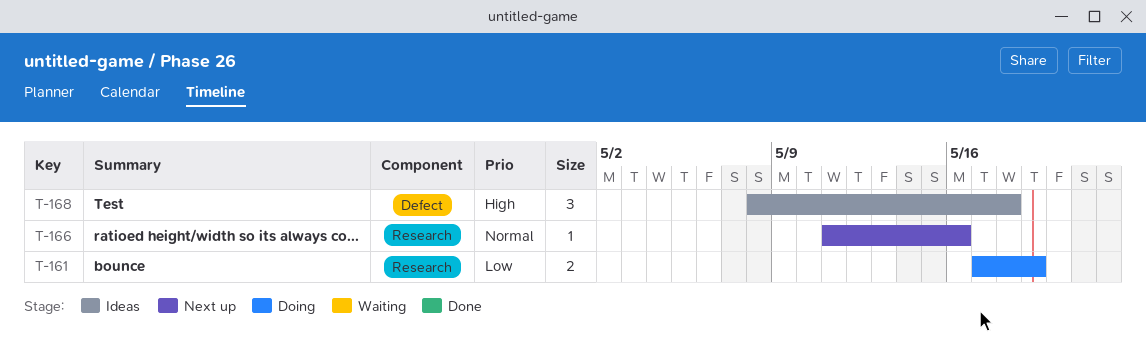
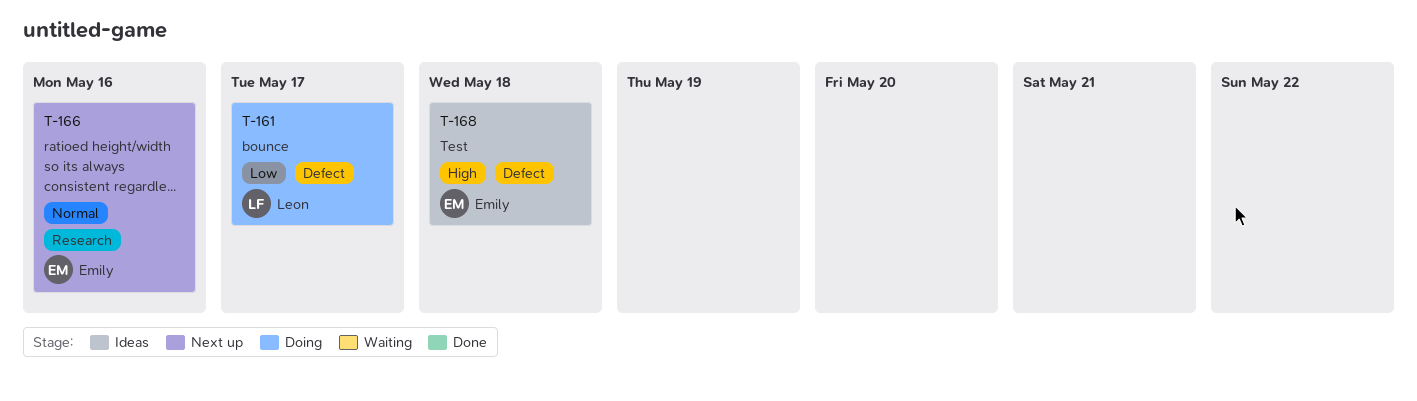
T-161, label: Research -> Defect
T-161, due: May 19 -> May 17

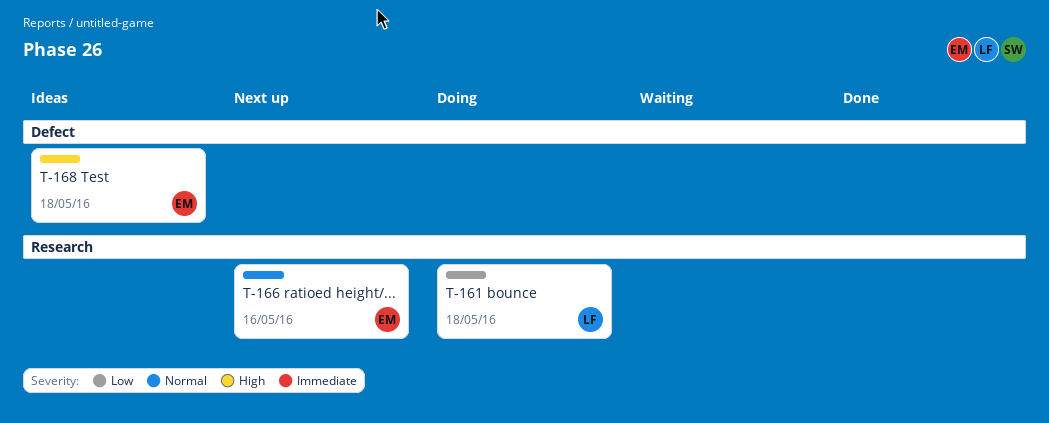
T-161, label: Defect -> Research
T-161, due: May 17 -> May 18

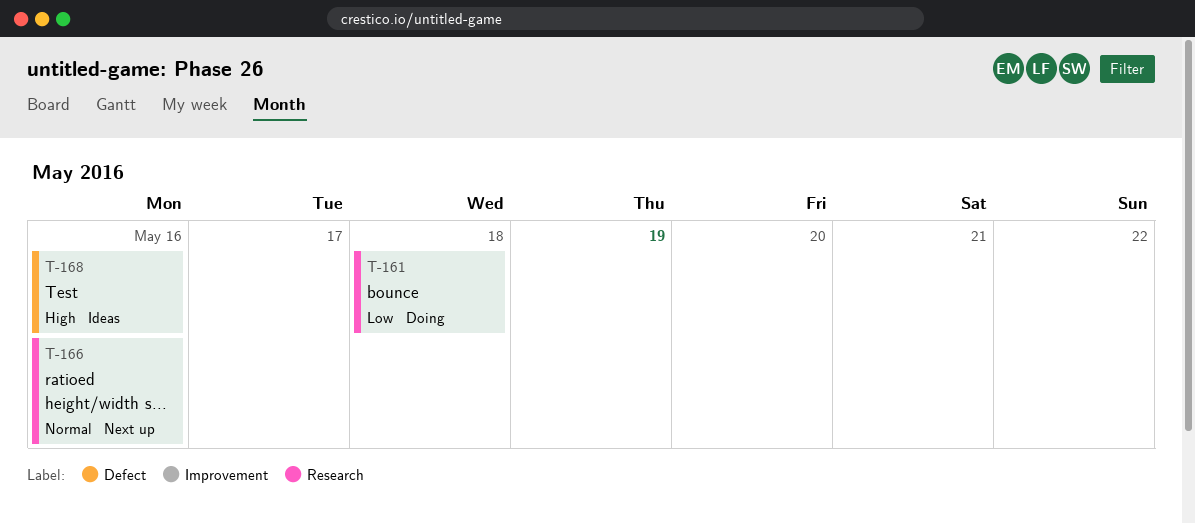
T-168, due: May 18 -> May 16

